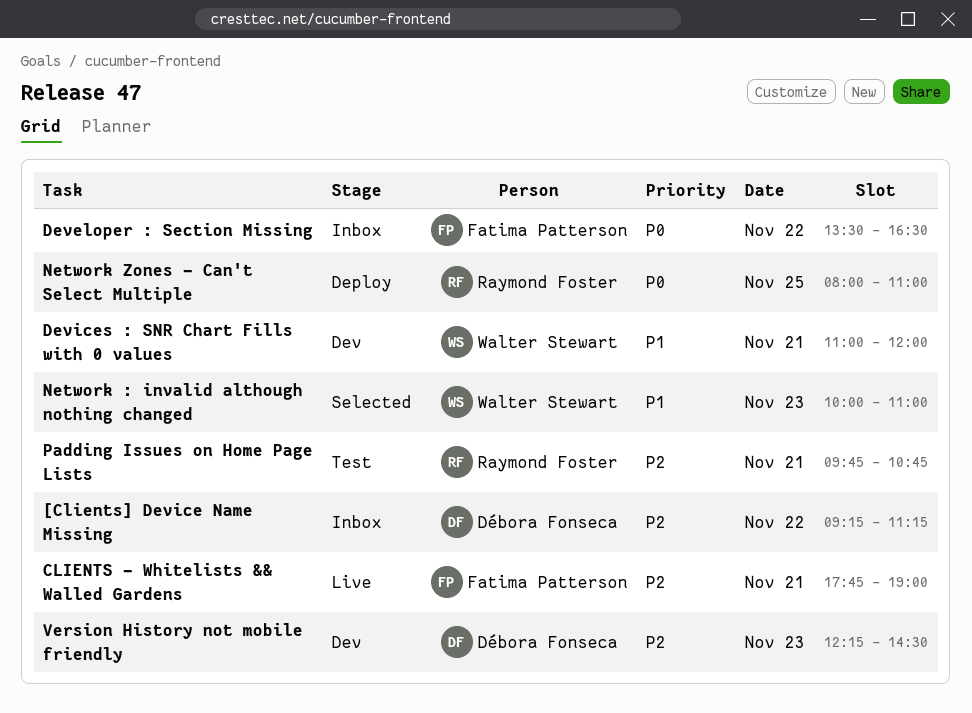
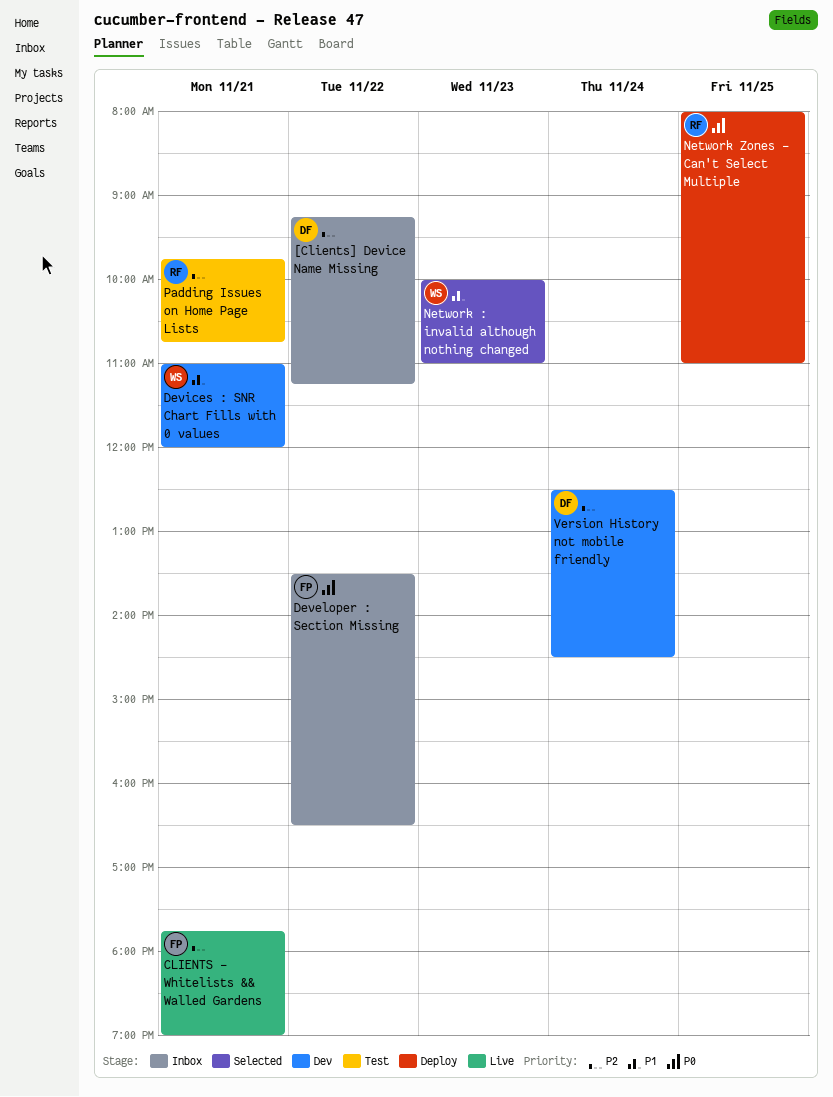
Version History not mobile friendly, day: Nov 23 -> Nov 24
Version History not mobile friendly, begins: 12:15 -> 12:30

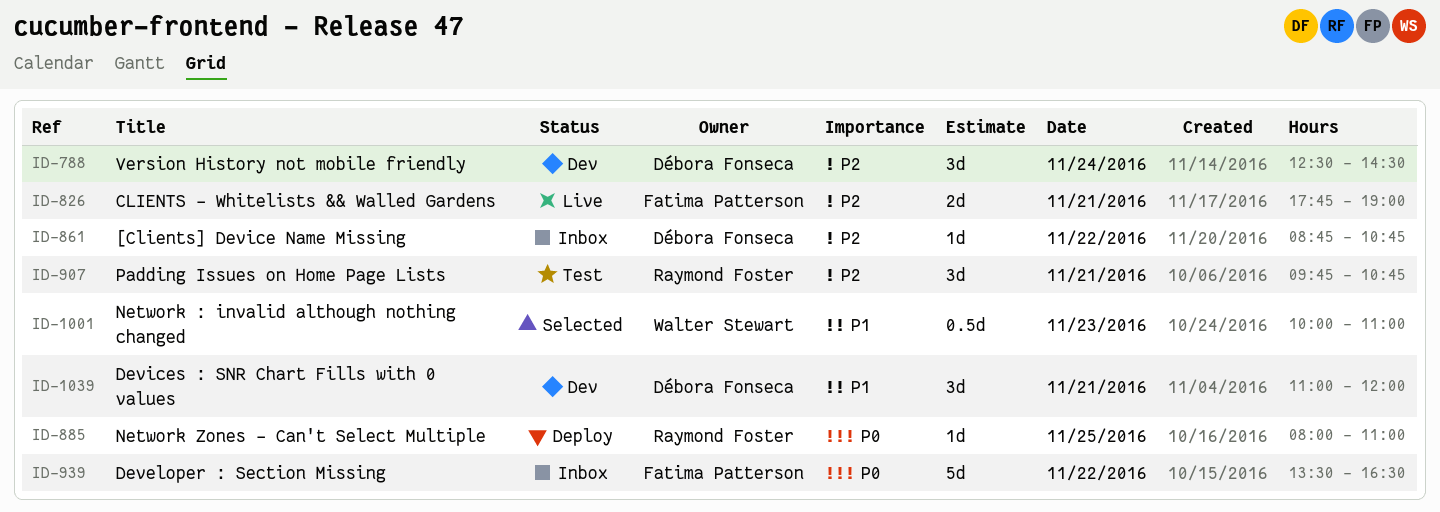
[Clients] Device Name Missing, begins: 09:15 -> 08:45
[Clients] Device Name Missing, ends: 11:15 -> 10:45
Devices : SNR Chart Fills with 0 values, owner: Walter Stewart -> Débora Fonseca

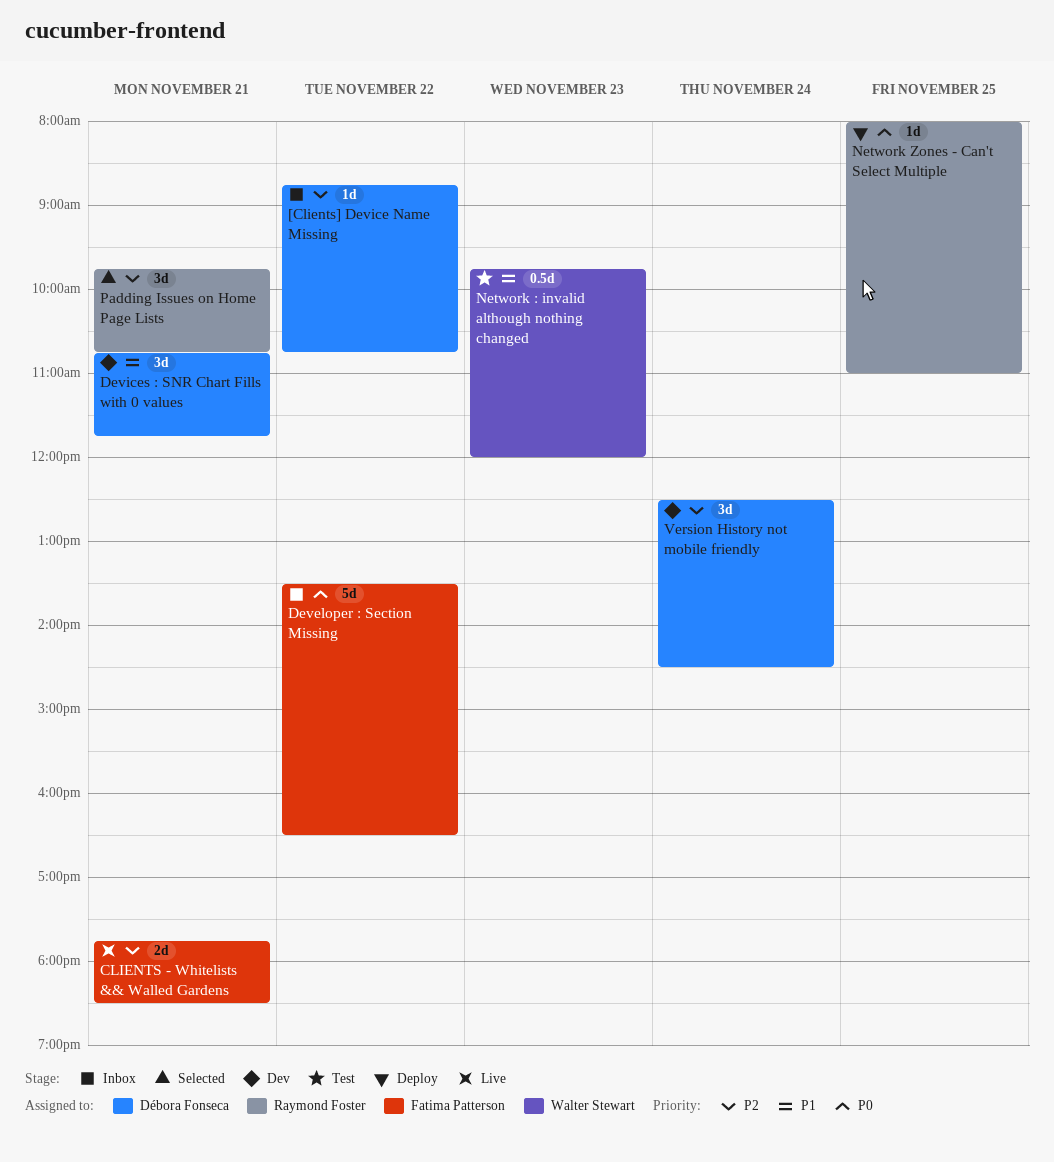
CLIENTS - Whitelists && Walled Gardens, ends: 19:00 -> 18:30
Devices : SNR Chart Fills with 0 values, begins: 11:00 -> 10:45
Devices : SNR Chart Fills with 0 values, ends: 12:00 -> 11:45
Network : invalid although nothing changed, status: Selected -> Test
Network : invalid although nothing changed, begins: 10:00 -> 09:45
Network : invalid although nothing changed, ends: 11:00 -> 12:00
Padding Issues on Home Page Lists, status: Test -> Selected

